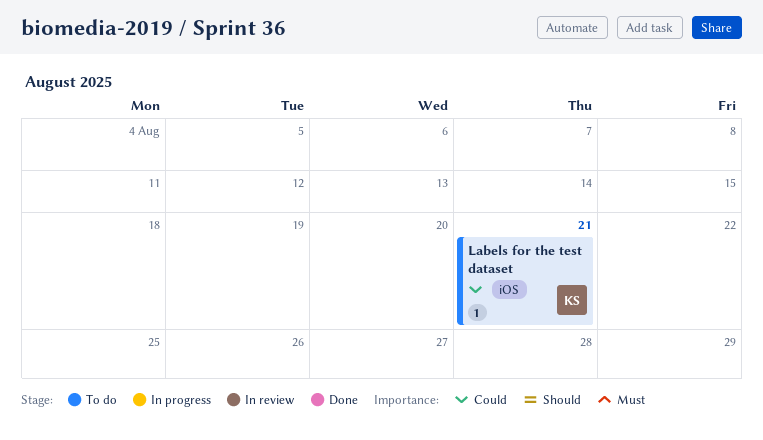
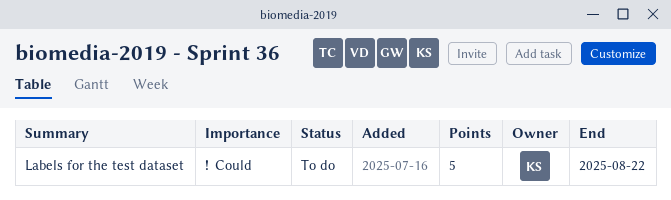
Labels for the test dataset, estimate: 1 -> 5
Labels for the test dataset, due: Aug 21 -> Aug 22

